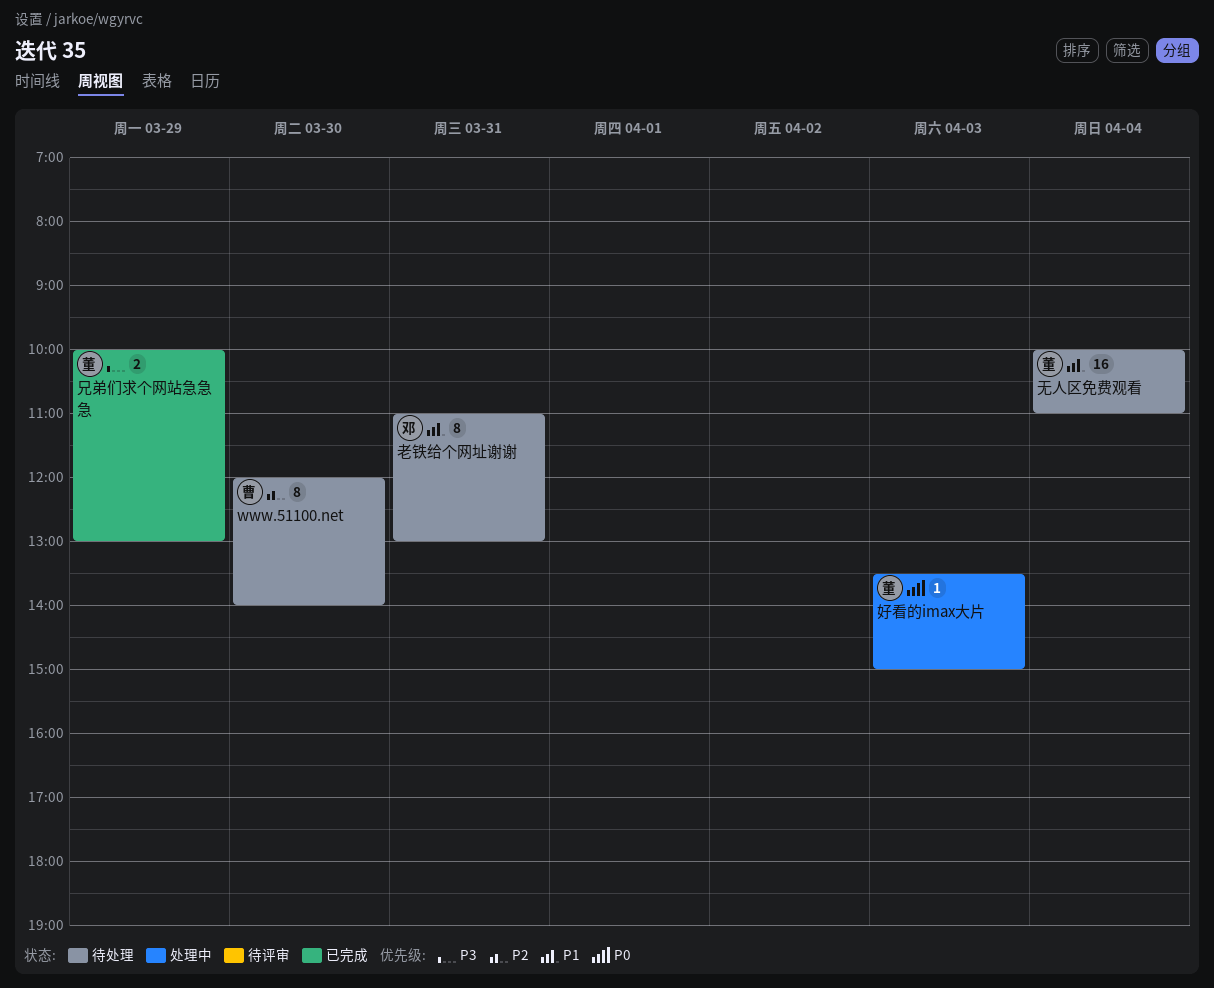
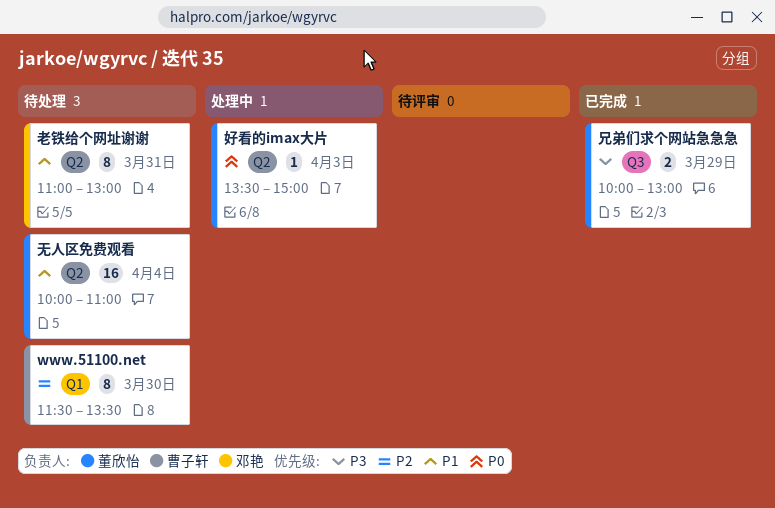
www.51100.net, begins: 12:00 -> 11:30
www.51100.net, ends: 14:00 -> 13:30

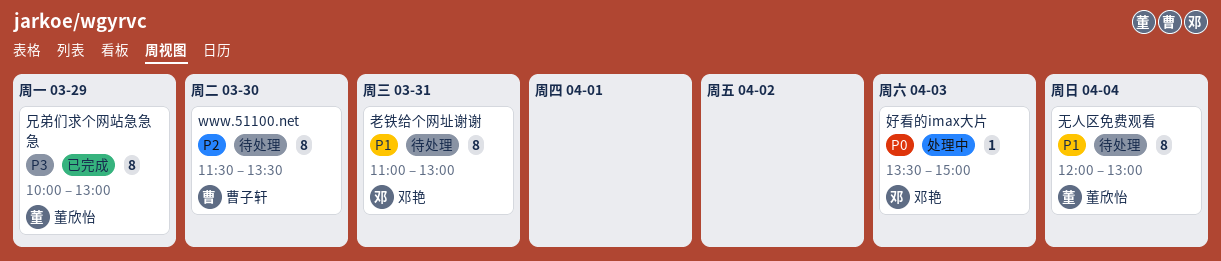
兄弟们求个网站急急急, estimate: 2 -> 8
好看的imax大片, owner: 董欣怡 -> 邓艳
无人区免费观看, estimate: 16 -> 8
无人区免费观看, begins: 10:00 -> 12:00
无人区免费观看, ends: 11:00 -> 13:00

